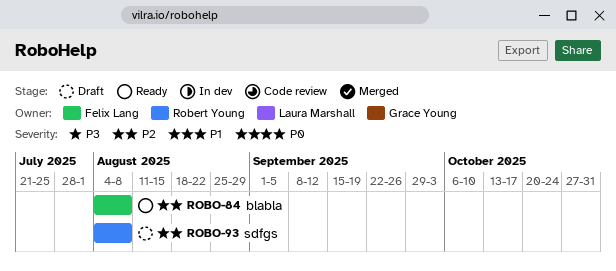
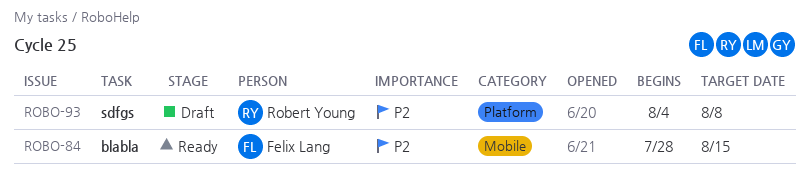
ROBO-84, start: Aug 4 -> Jul 28
ROBO-84, due: Aug 8 -> Aug 15

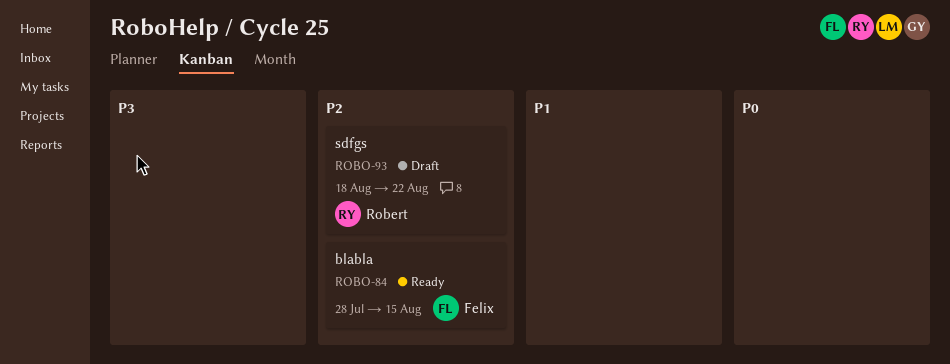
ROBO-93, start: Aug 4 -> Aug 18
ROBO-93, due: Aug 8 -> Aug 22

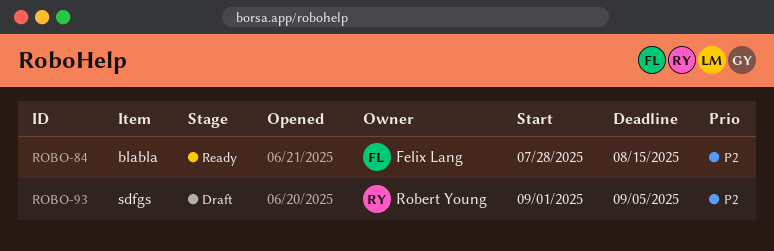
ROBO-93, start: Aug 18 -> Sep 1
ROBO-93, due: Aug 22 -> Sep 5

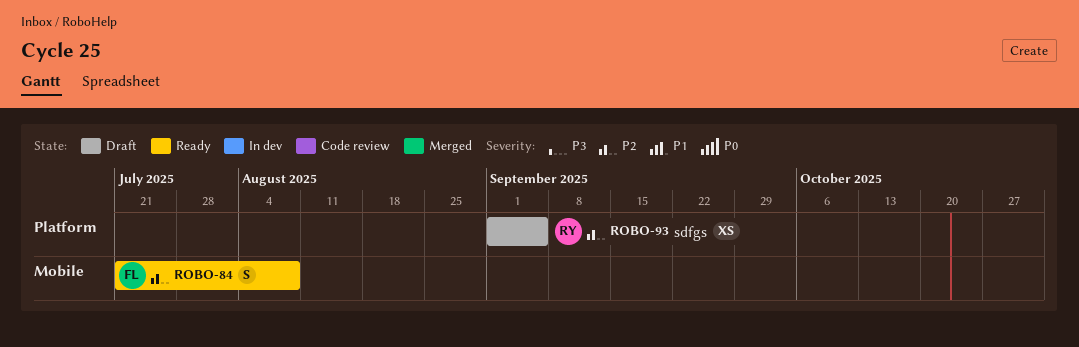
ROBO-84, start: Jul 28 -> Jul 21
ROBO-84, due: Aug 15 -> Aug 8

